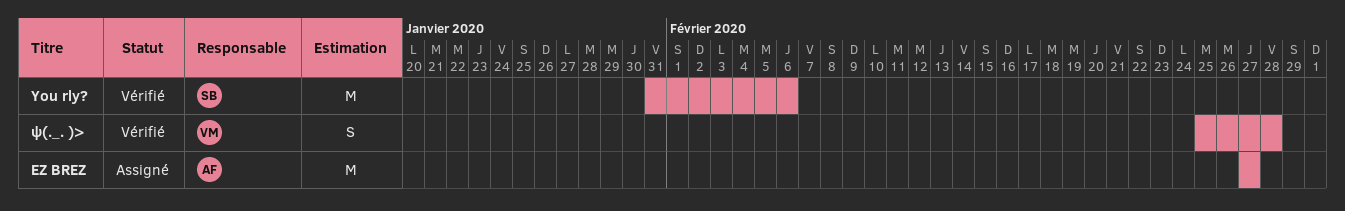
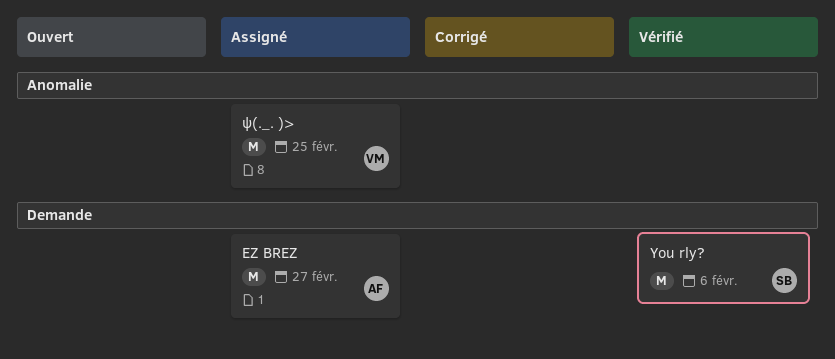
ψ(._. )>, status: Vérifié -> Assigné
ψ(._. )>, estimate: S -> M
ψ(._. )>, due: Feb 28 -> Feb 25

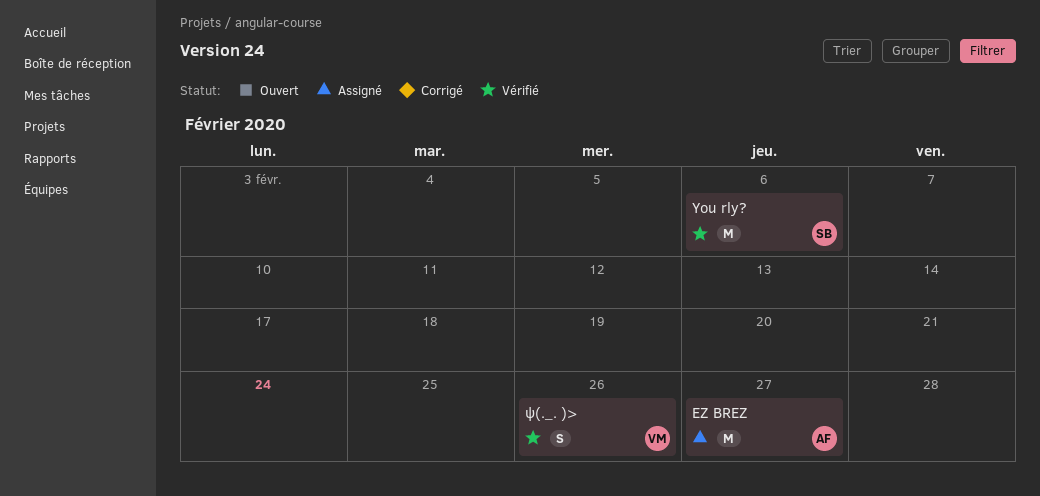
ψ(._. )>, status: Assigné -> Vérifié
ψ(._. )>, estimate: M -> S
ψ(._. )>, due: Feb 25 -> Feb 26

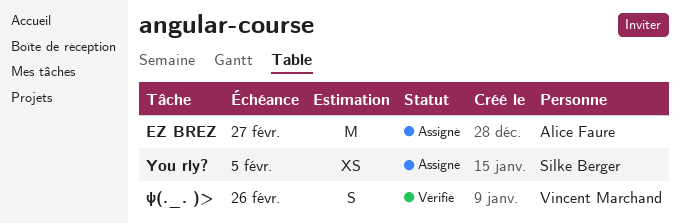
You rly?, status: Vérifié -> Assigné
You rly?, estimate: M -> XS
You rly?, due: Feb 6 -> Feb 5

